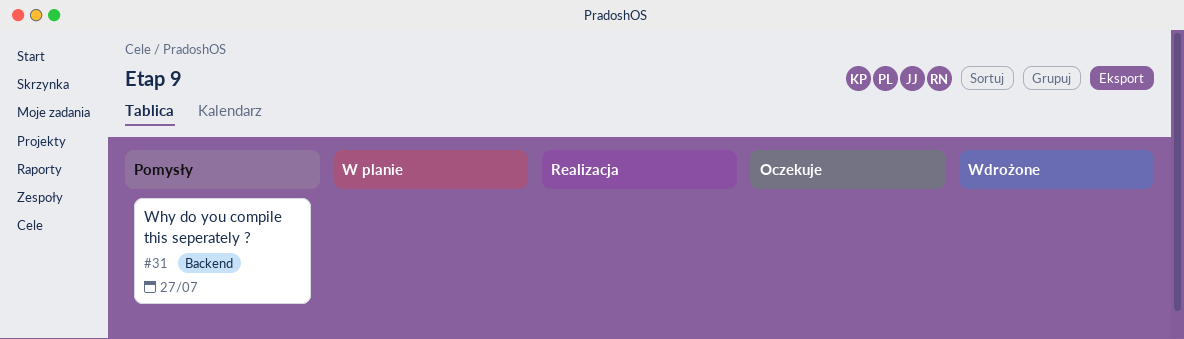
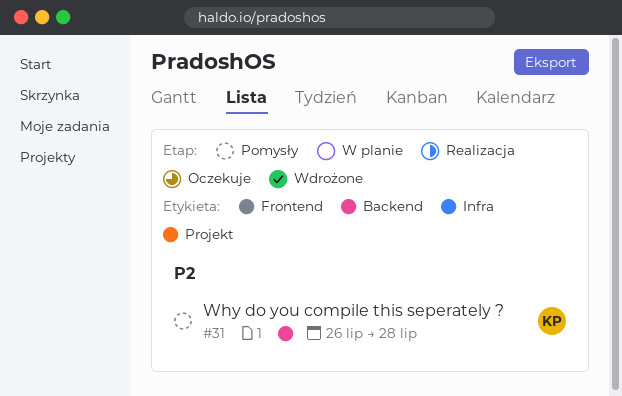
#31, due: Jul 27 -> Jul 28

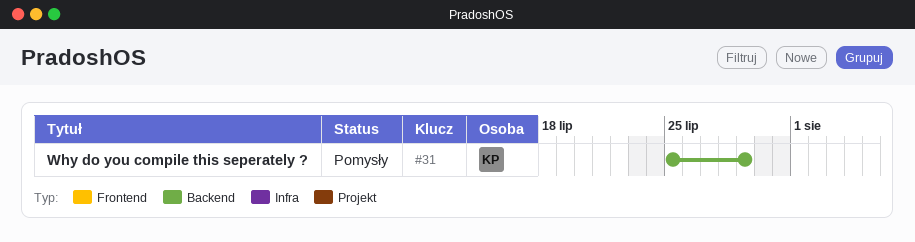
#31, start: Jul 26 -> Jul 25
#31, due: Jul 28 -> Jul 29

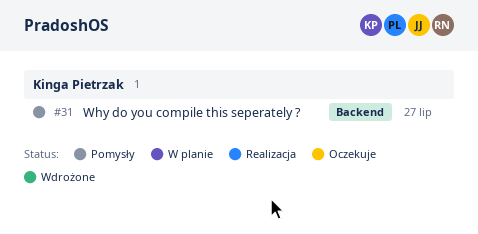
#31, due: Jul 29 -> Jul 27

